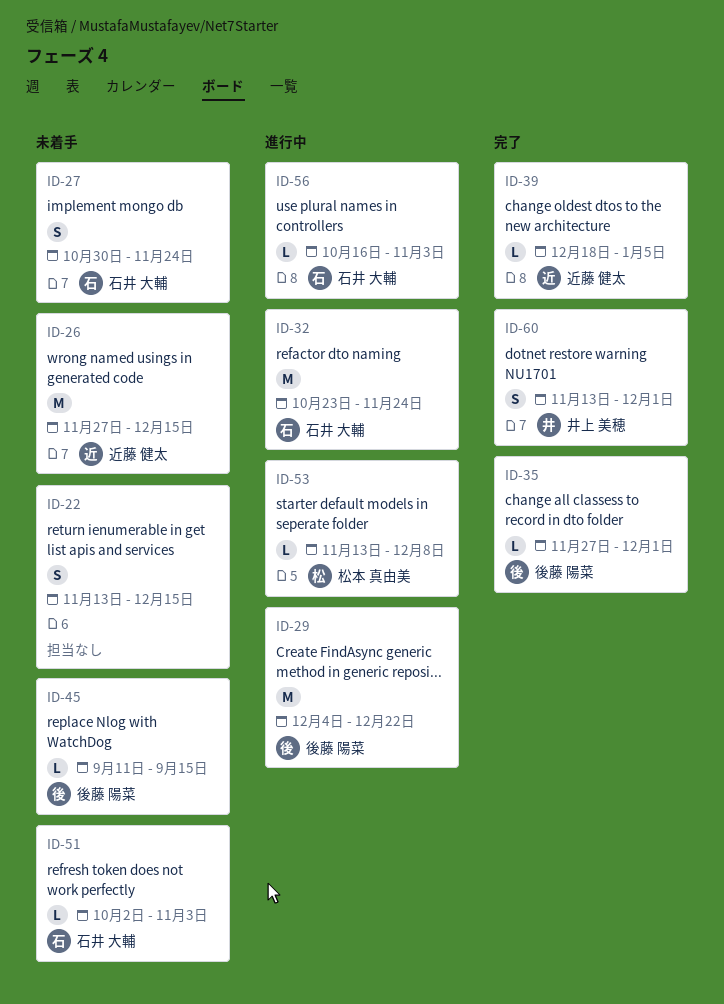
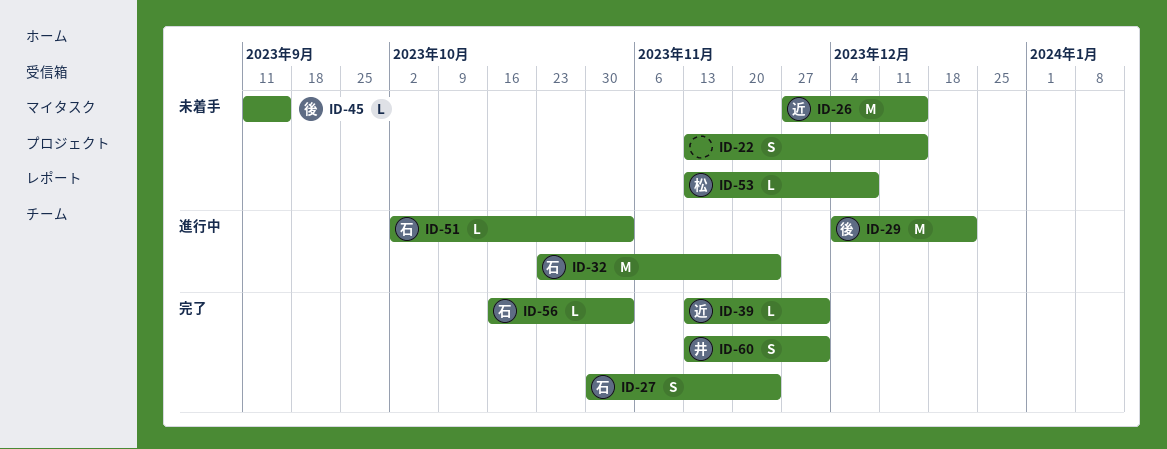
ID-27, status: 未着手 -> 完了
ID-35: present -> none
ID-39, start: Dec 18 -> Nov 13
ID-39, due: Jan 5 -> Dec 1
ID-51, status: 未着手 -> 進行中
ID-53, status: 進行中 -> 未着手
ID-56, status: 進行中 -> 完了

